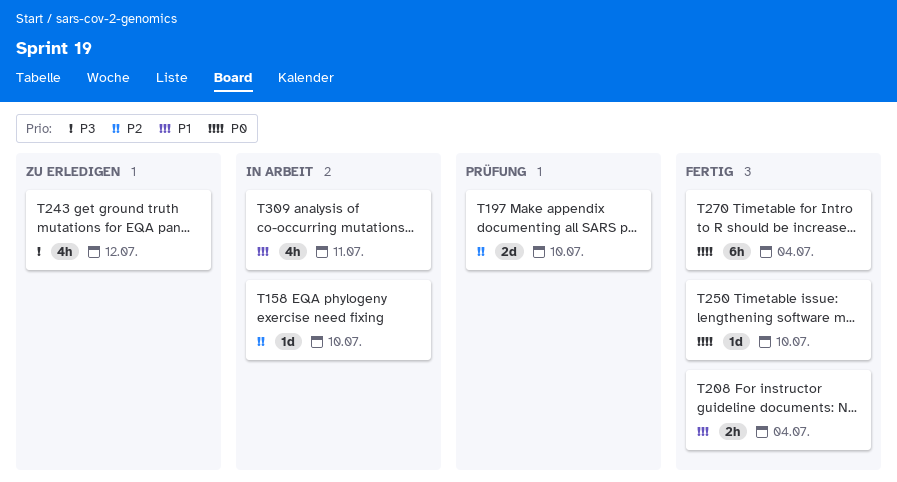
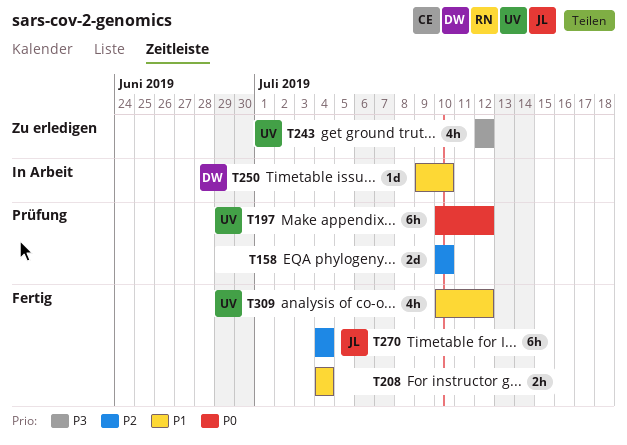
T158, status: In Arbeit -> Prüfung
T158, estimate: 1d -> 2d
T197, priority: P2 -> P0
T197, estimate: 2d -> 6h
T197, due: Jul 10 -> Jul 12
T250, status: Fertig -> In Arbeit
T250, priority: P0 -> P1
T270, priority: P0 -> P2
T309, status: In Arbeit -> Fertig
T309, due: Jul 11 -> Jul 12

